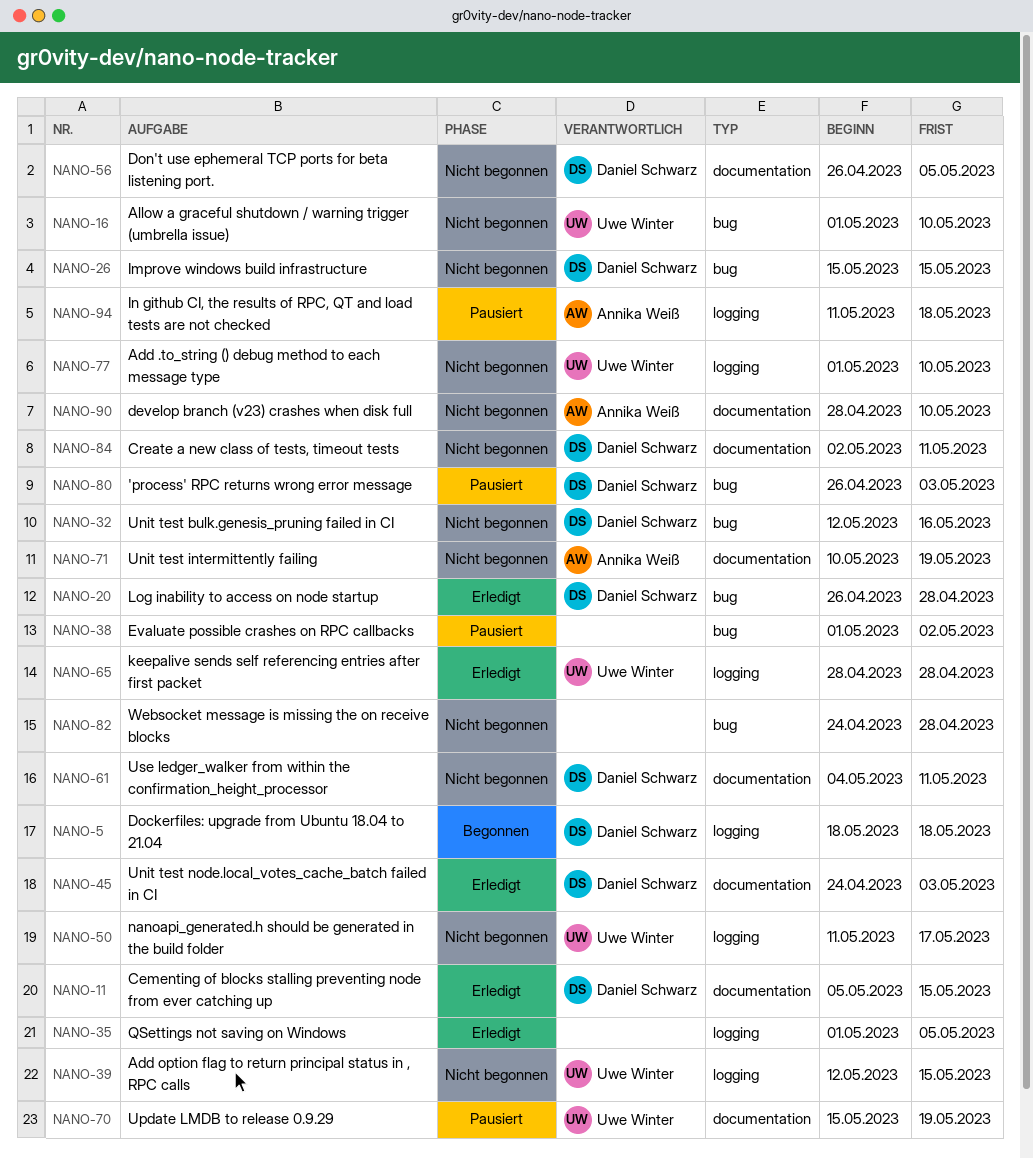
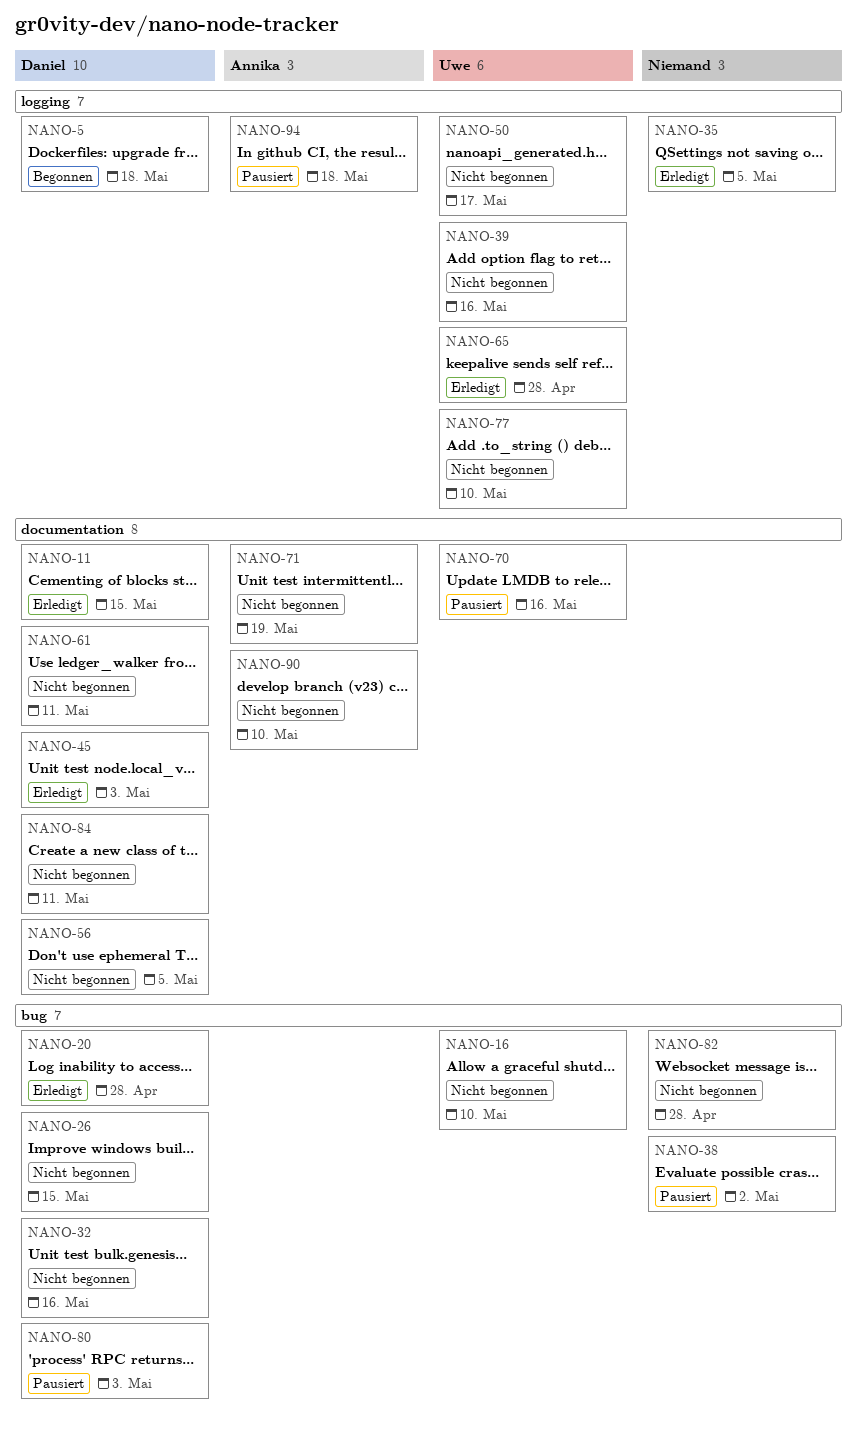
NANO-39, due: May 15 -> May 16
NANO-70, due: May 19 -> May 16

